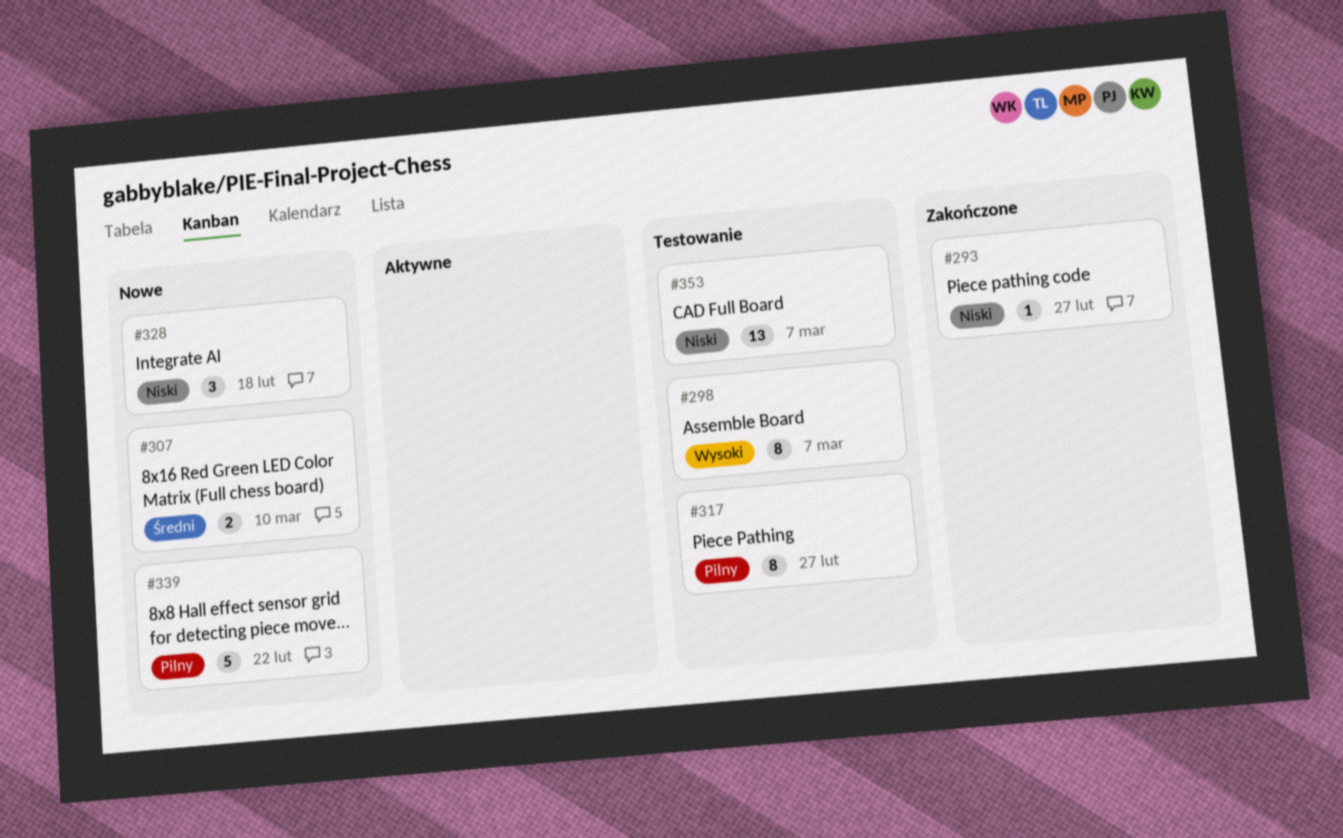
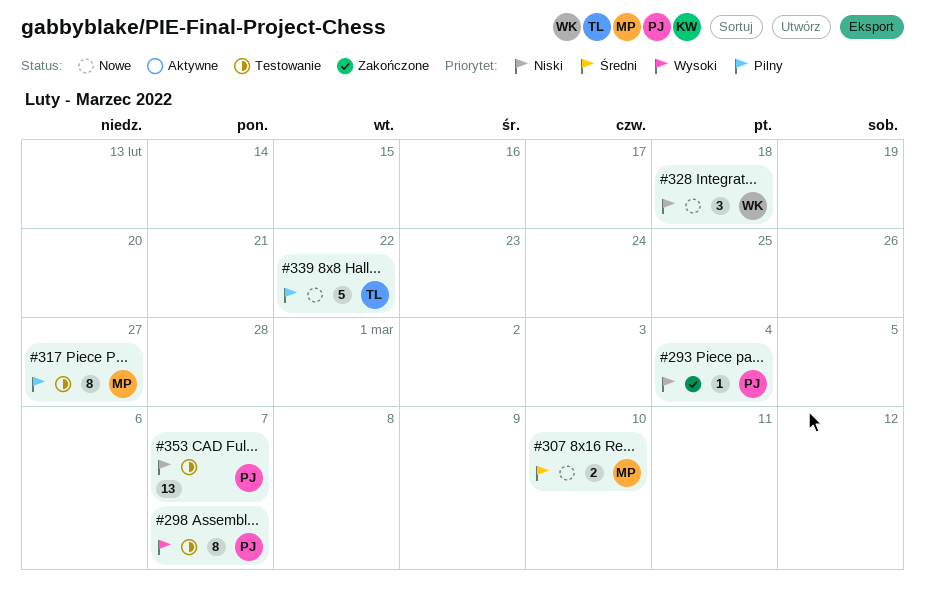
#293, due: Feb 27 -> Mar 4

